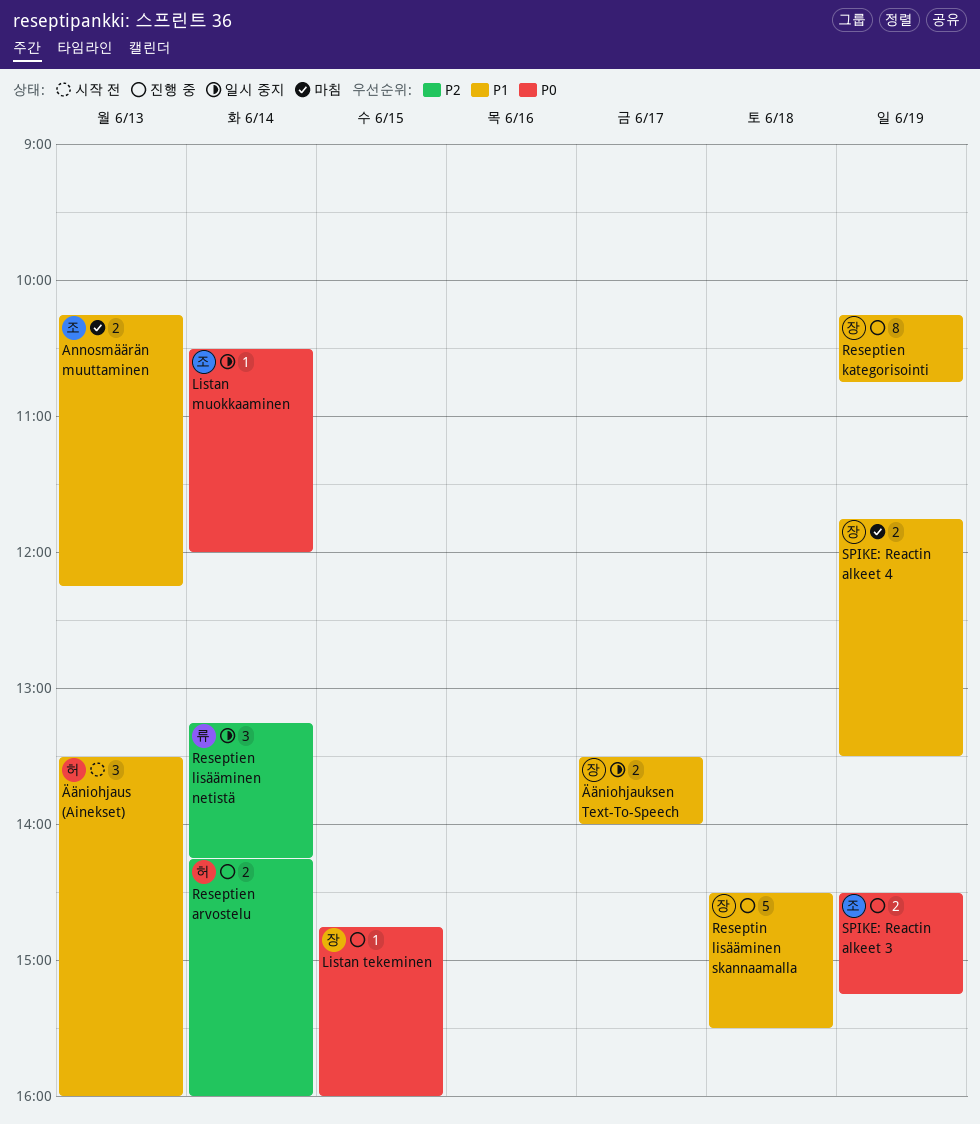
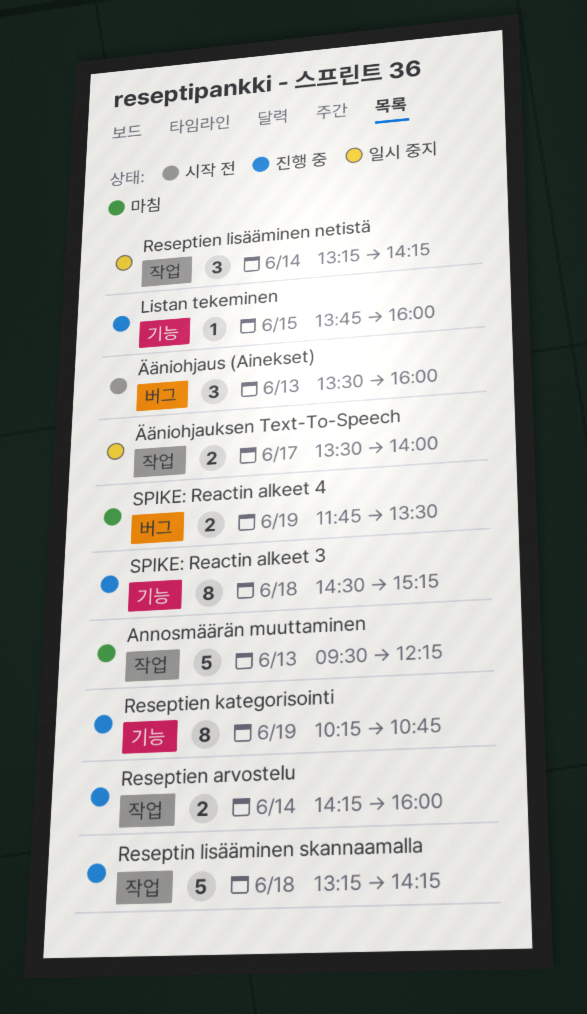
Annosmäärän muuttaminen, estimate: 2 -> 5
Annosmäärän muuttaminen, begins: 10:15 -> 09:30
Listan muokkaaminen: present -> none
Listan tekeminen, begins: 14:45 -> 13:45
Reseptin lisääminen skannaamalla, begins: 14:30 -> 13:15
Reseptin lisääminen skannaamalla, ends: 15:30 -> 14:15
SPIKE: Reactin alkeet 3, estimate: 2 -> 8
SPIKE: Reactin alkeet 3, day: Jun 19 -> Jun 18

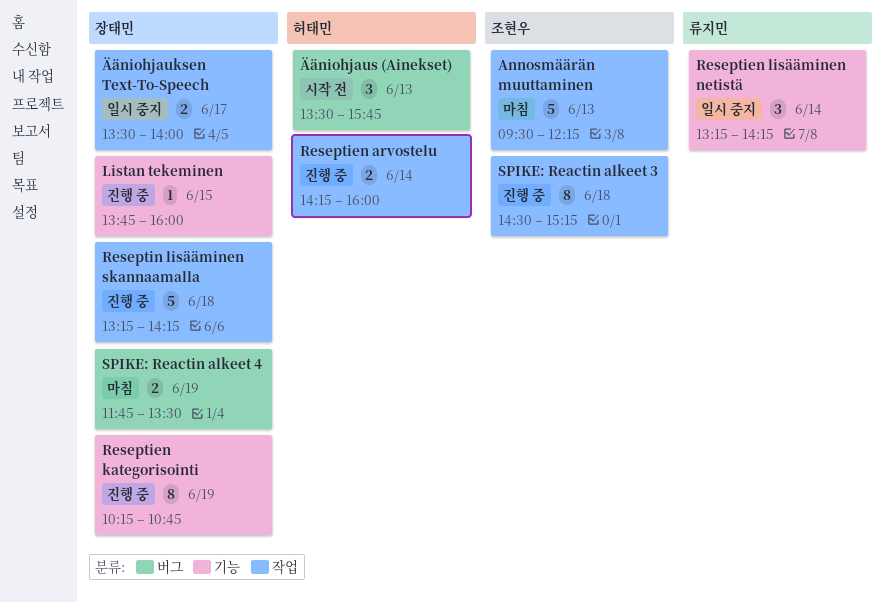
Reseptien lisääminen netistä, label: 작업 -> 기능
SPIKE: Reactin alkeet 3, label: 기능 -> 작업
Ääniohjaus (Ainekset), ends: 16:00 -> 15:45

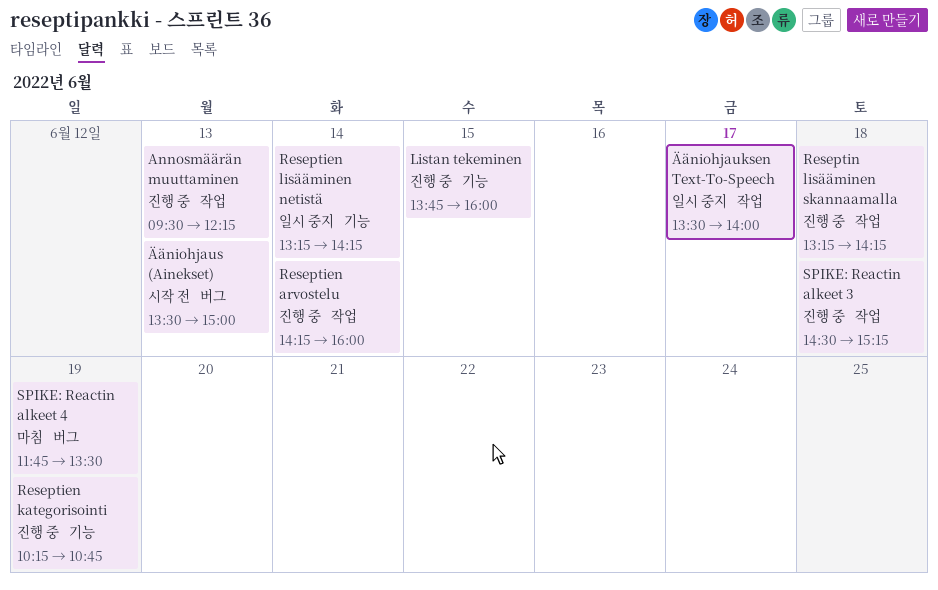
Annosmäärän muuttaminen, status: 마침 -> 진행 중
Ääniohjaus (Ainekset), ends: 15:45 -> 15:00

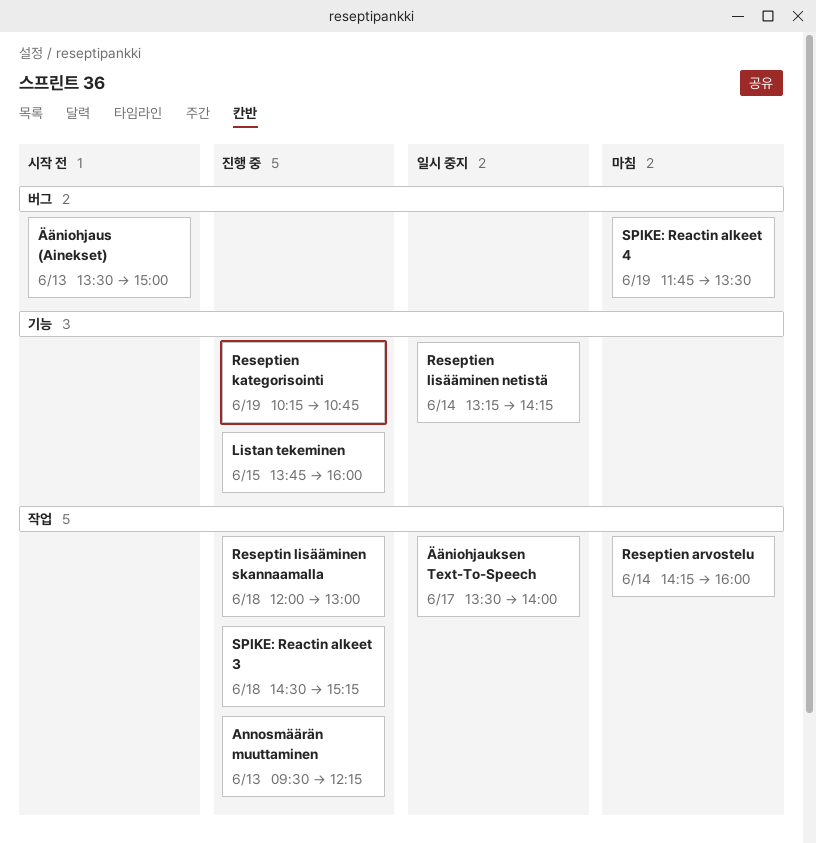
Reseptien arvostelu, status: 진행 중 -> 마침
Reseptin lisääminen skannaamalla, begins: 13:15 -> 12:00
Reseptin lisääminen skannaamalla, ends: 14:15 -> 13:00

